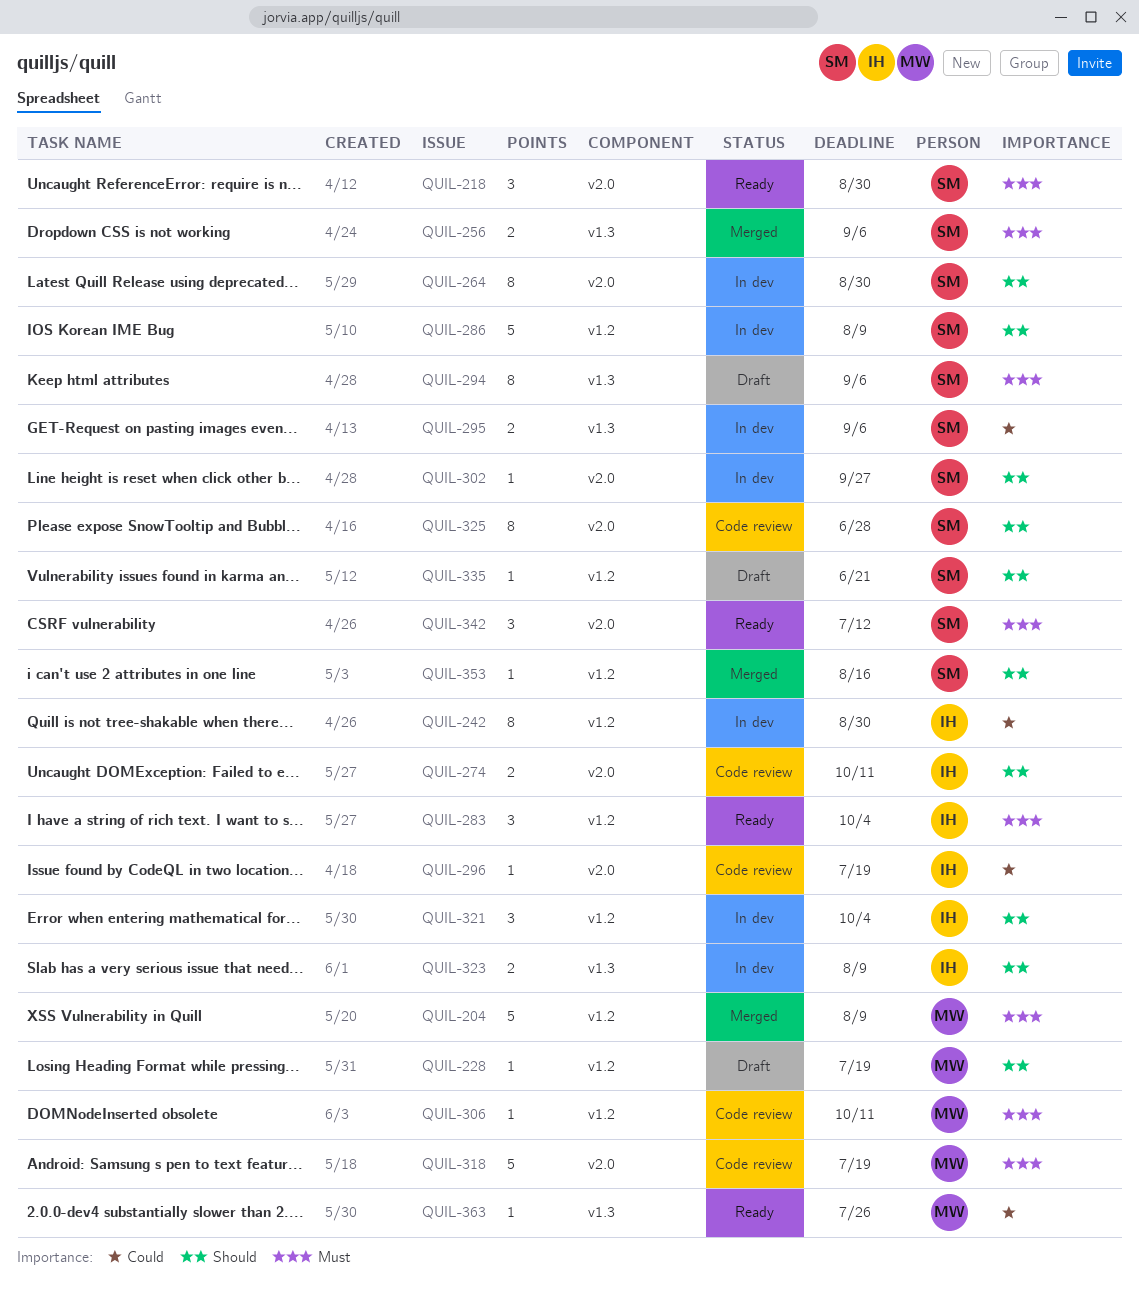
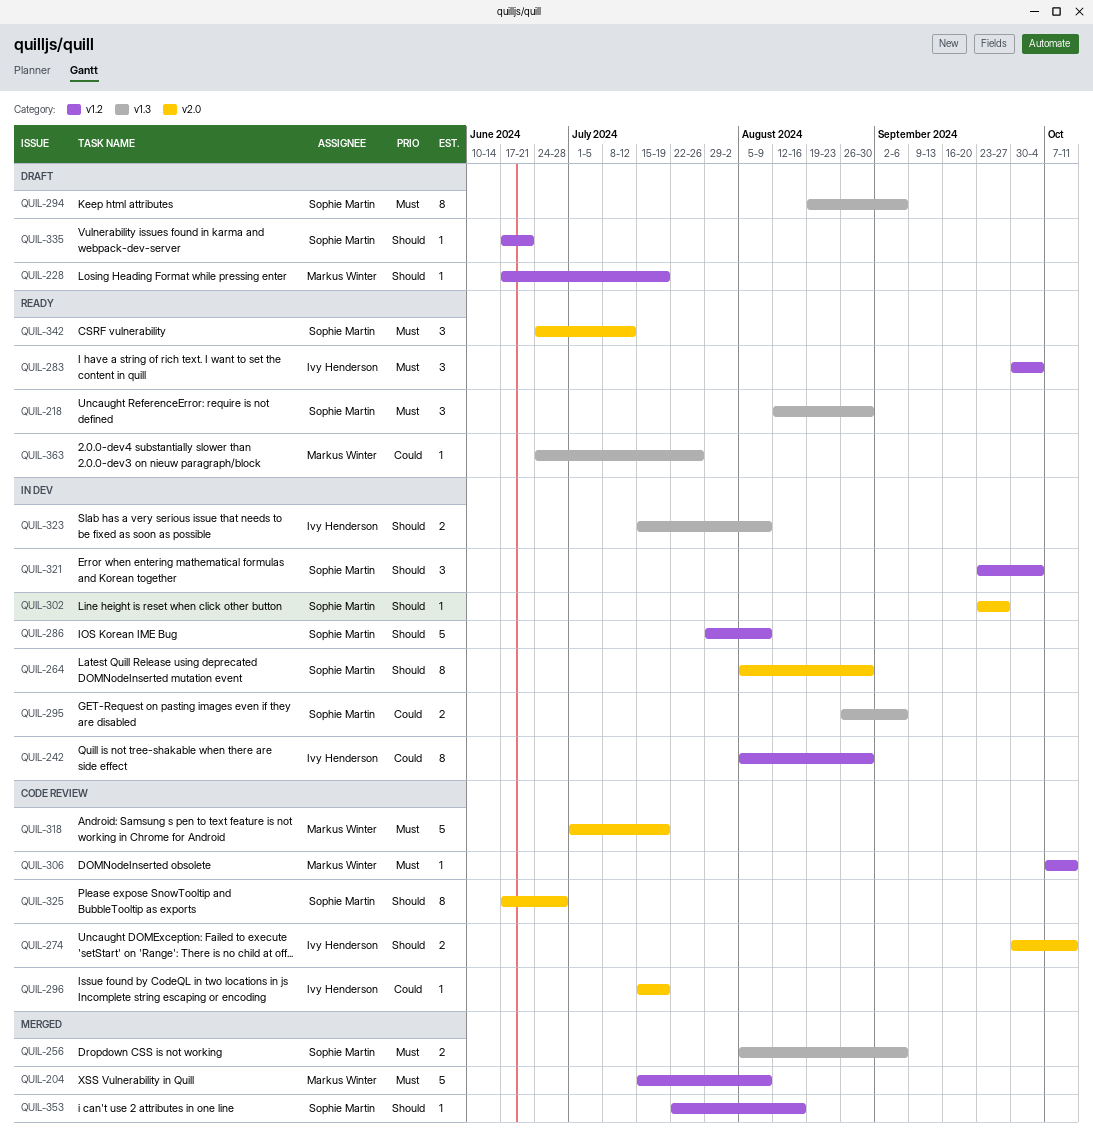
QUIL-218, label: v2.0 -> v1.3
QUIL-321, owner: Ivy Henderson -> Sophie Martin

